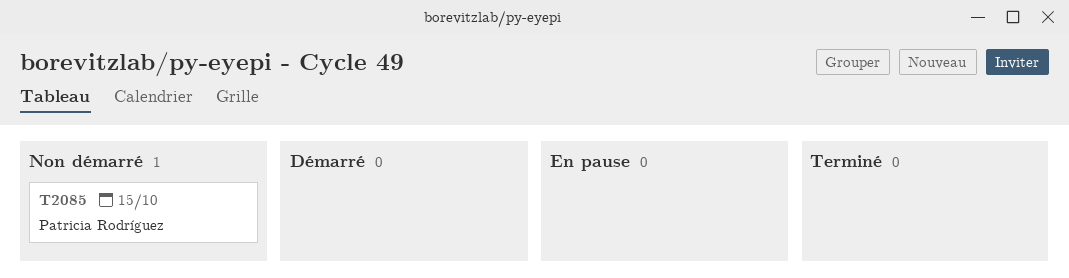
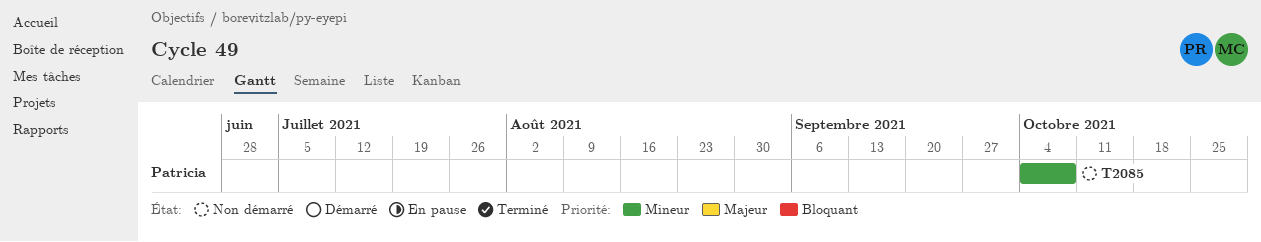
T2085, due: Oct 15 -> Oct 8

